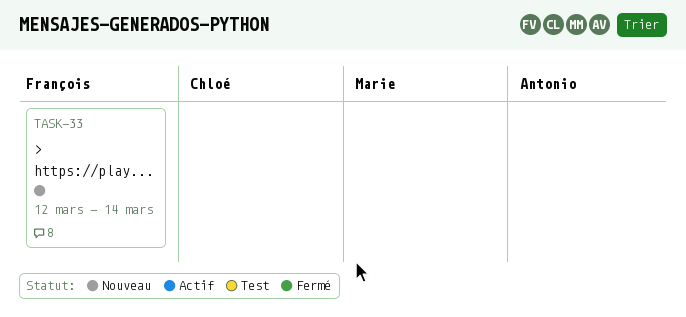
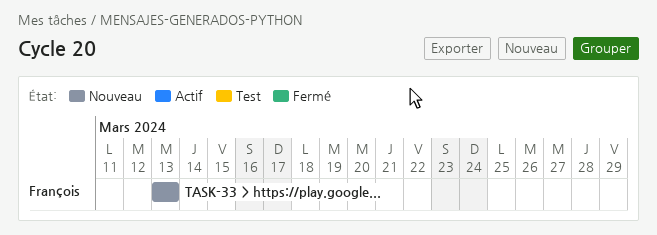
TASK-33, start: Mar 12 -> Mar 13
TASK-33, due: Mar 14 -> Mar 13

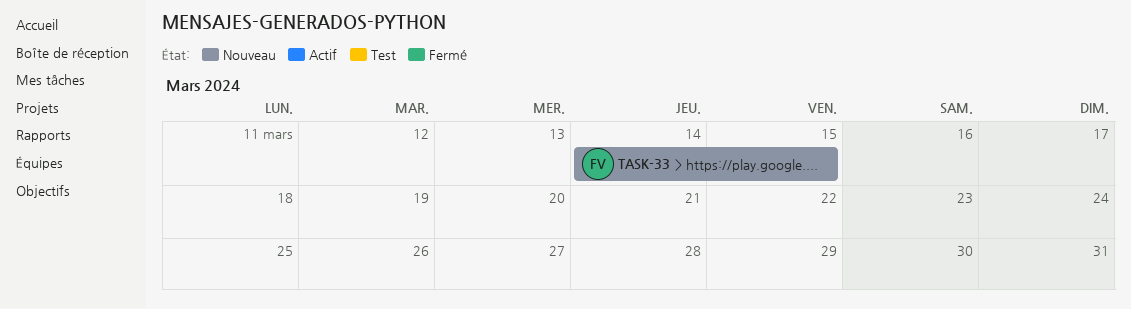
TASK-33, start: Mar 13 -> Mar 14
TASK-33, due: Mar 13 -> Mar 15

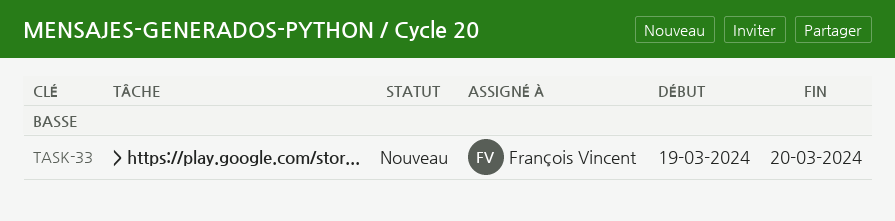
TASK-33, start: Mar 14 -> Mar 19
TASK-33, due: Mar 15 -> Mar 20

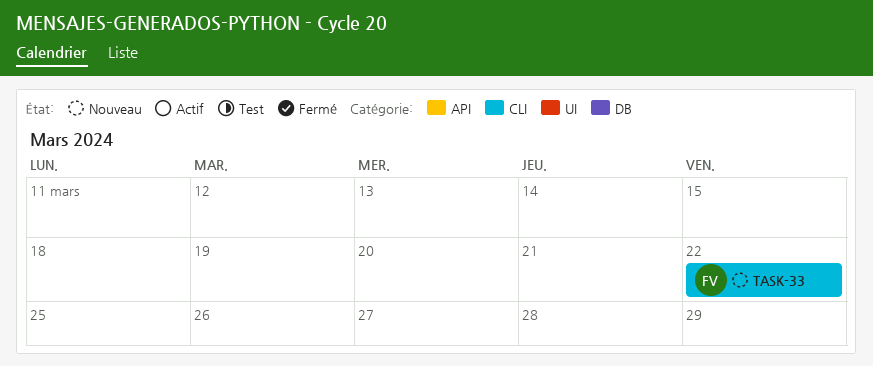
TASK-33, start: Mar 19 -> Mar 22
TASK-33, due: Mar 20 -> Mar 22

